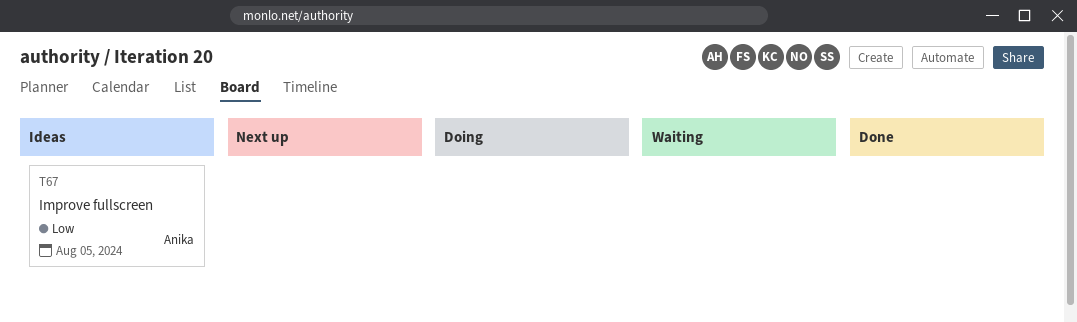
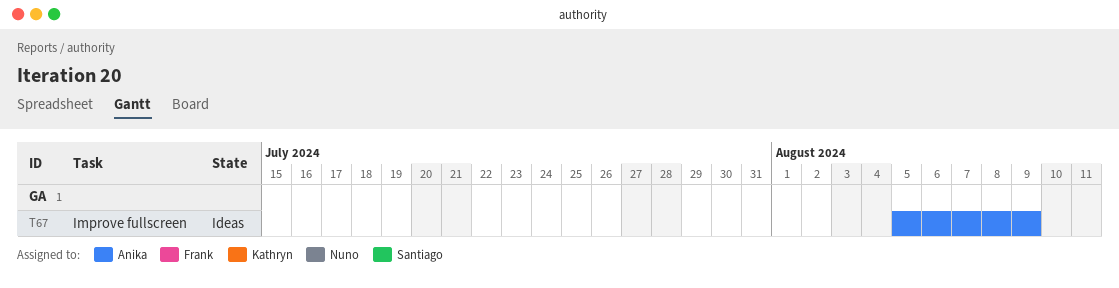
T67, due: Aug 5 -> Aug 9

